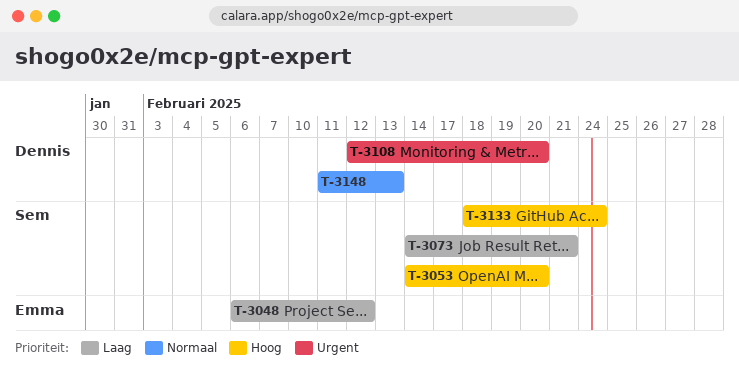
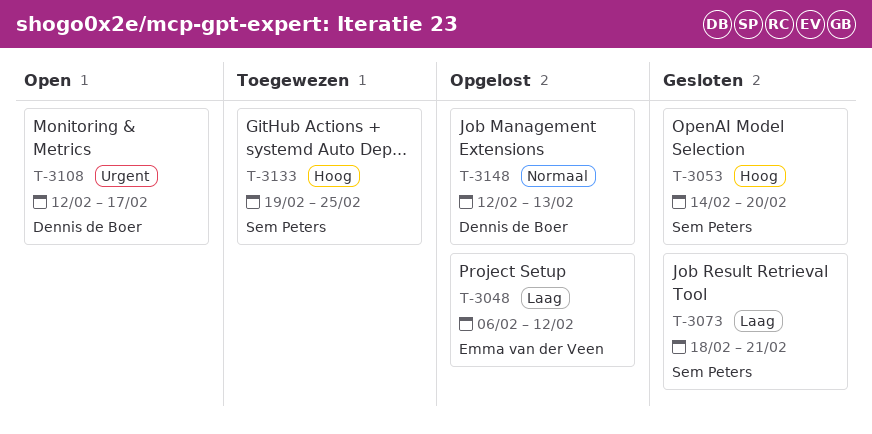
T-3073, start: Feb 14 -> Feb 18
T-3108, due: Feb 20 -> Feb 17
T-3133, start: Feb 18 -> Feb 19
T-3133, due: Feb 24 -> Feb 25
T-3148, start: Feb 11 -> Feb 12

